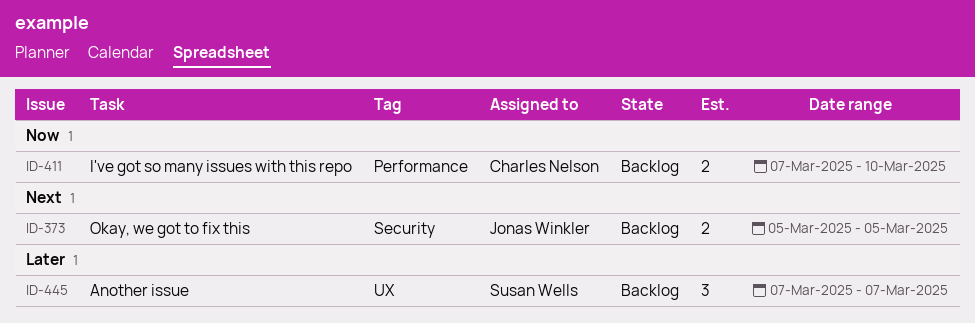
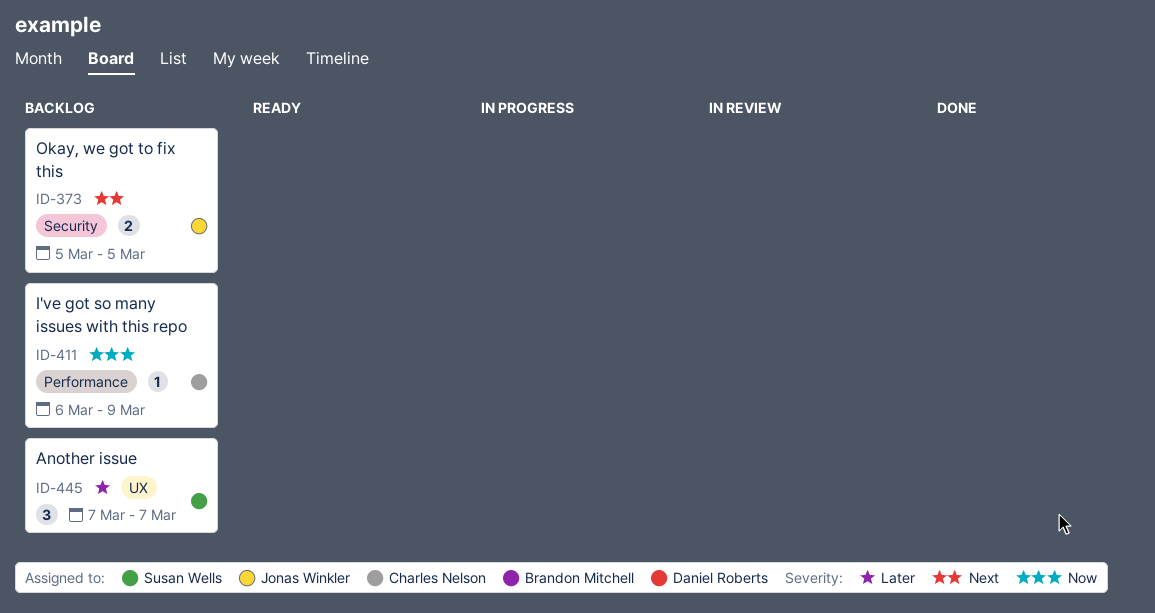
ID-411, estimate: 2 -> 1
ID-411, start: Mar 7 -> Mar 6
ID-411, due: Mar 10 -> Mar 9

